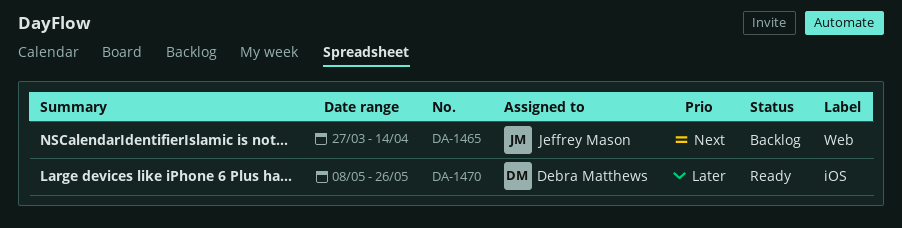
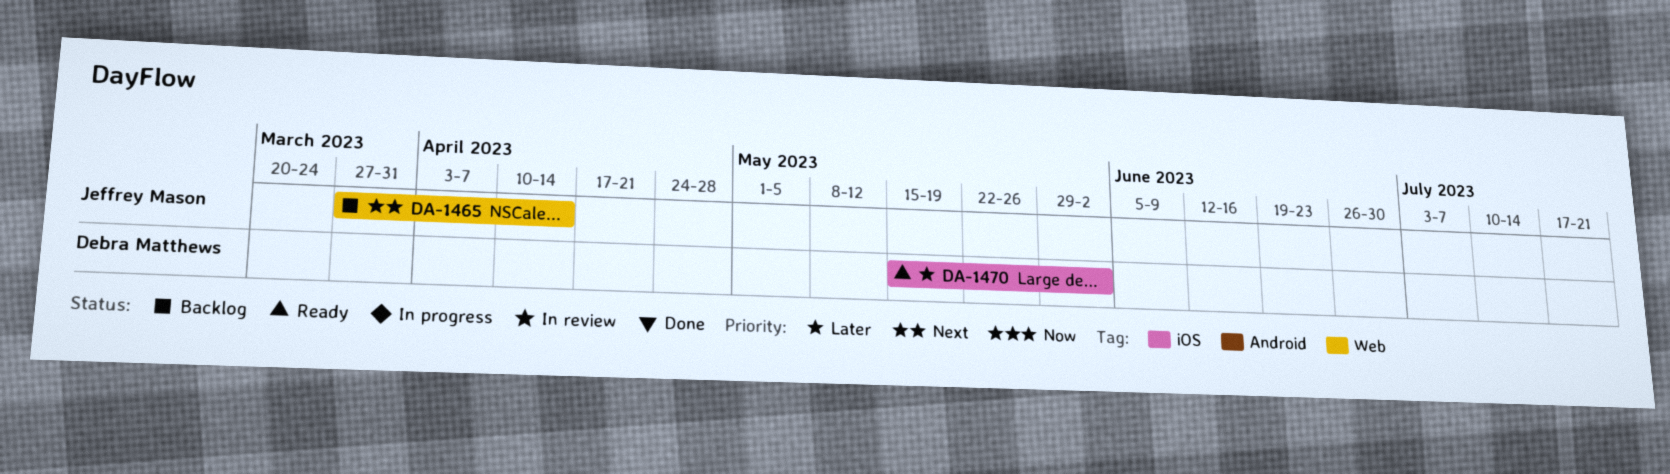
DA-1470, start: May 8 -> May 15
DA-1470, due: May 26 -> Jun 2

